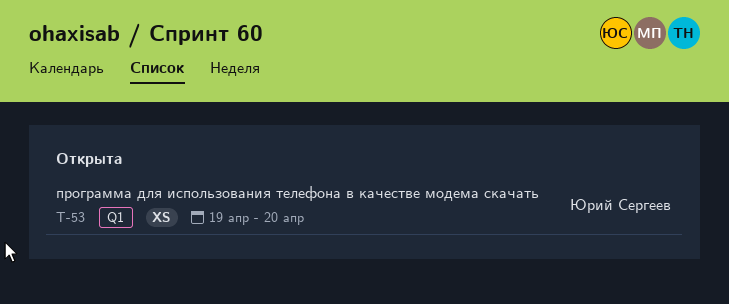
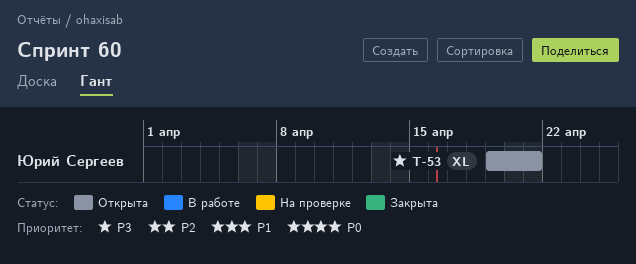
T-53, estimate: XS -> XL
T-53, due: Apr 20 -> Apr 21

